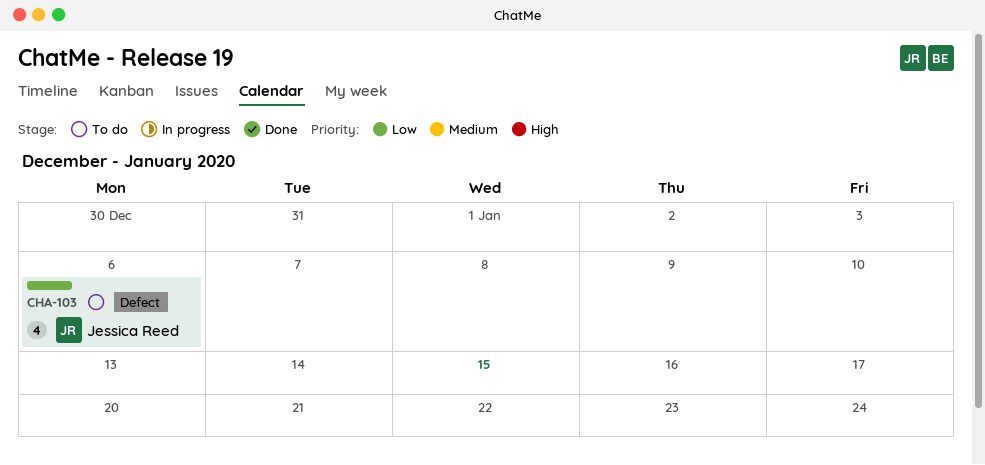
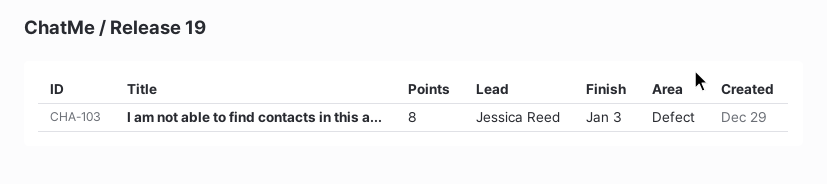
CHA-103, estimate: 4 -> 8
CHA-103, due: Jan 6 -> Jan 3

